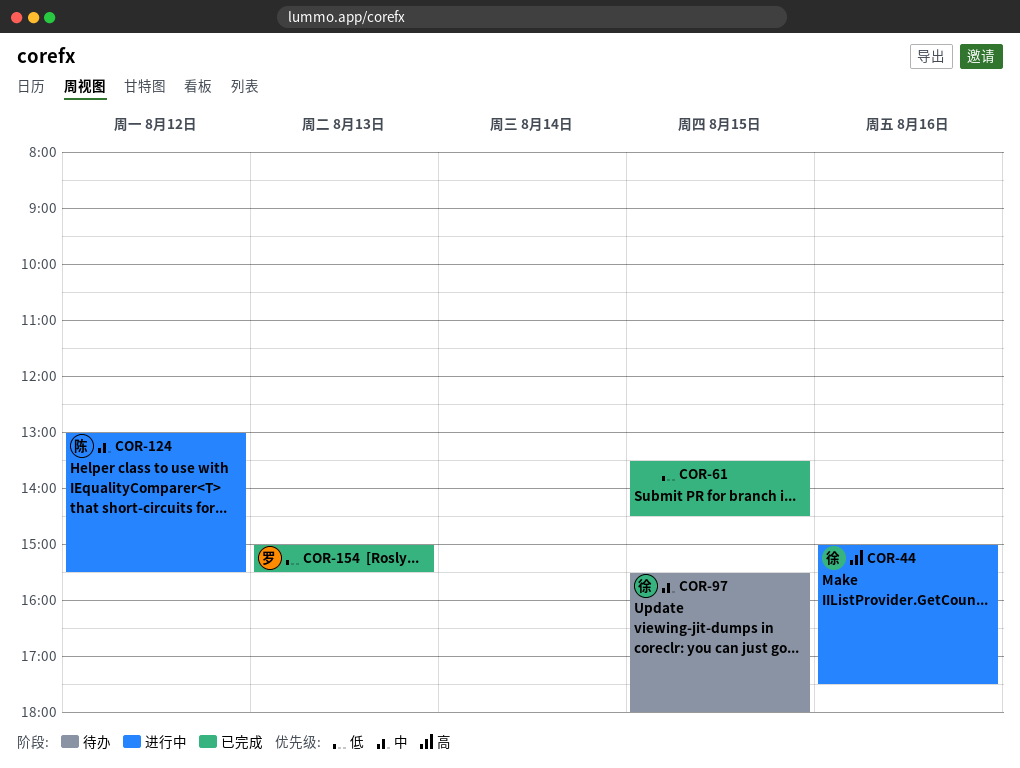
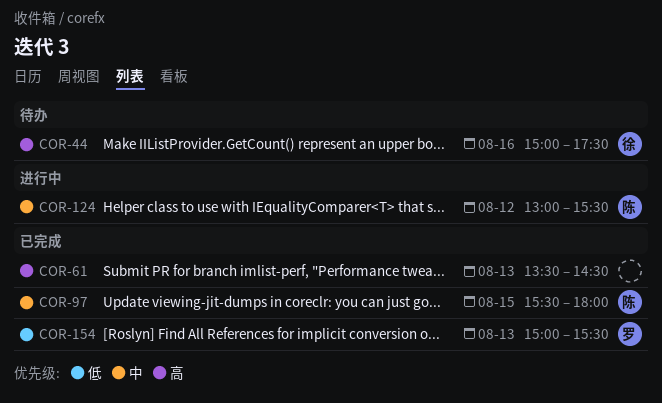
COR-44, status: 进行中 -> 待办
COR-61, priority: 低 -> 高
COR-61, day: Aug 15 -> Aug 13
COR-97, status: 待办 -> 已完成
COR-97, owner: 徐 -> 陈

